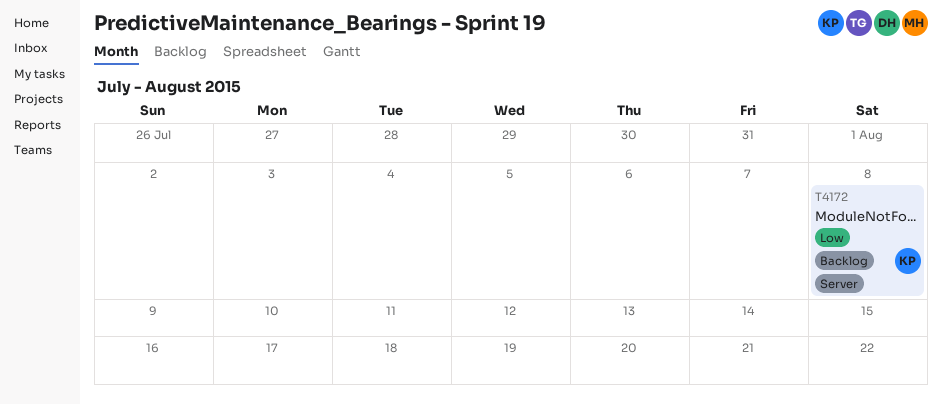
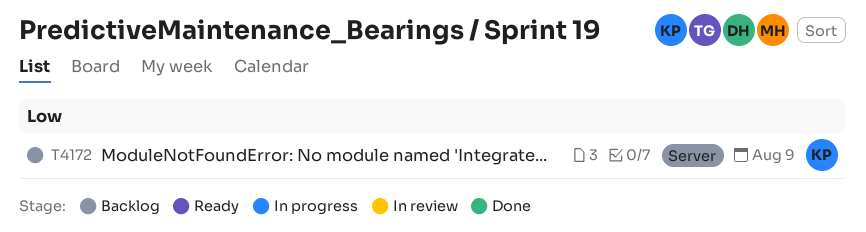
T4172, due: Aug 8 -> Aug 9

